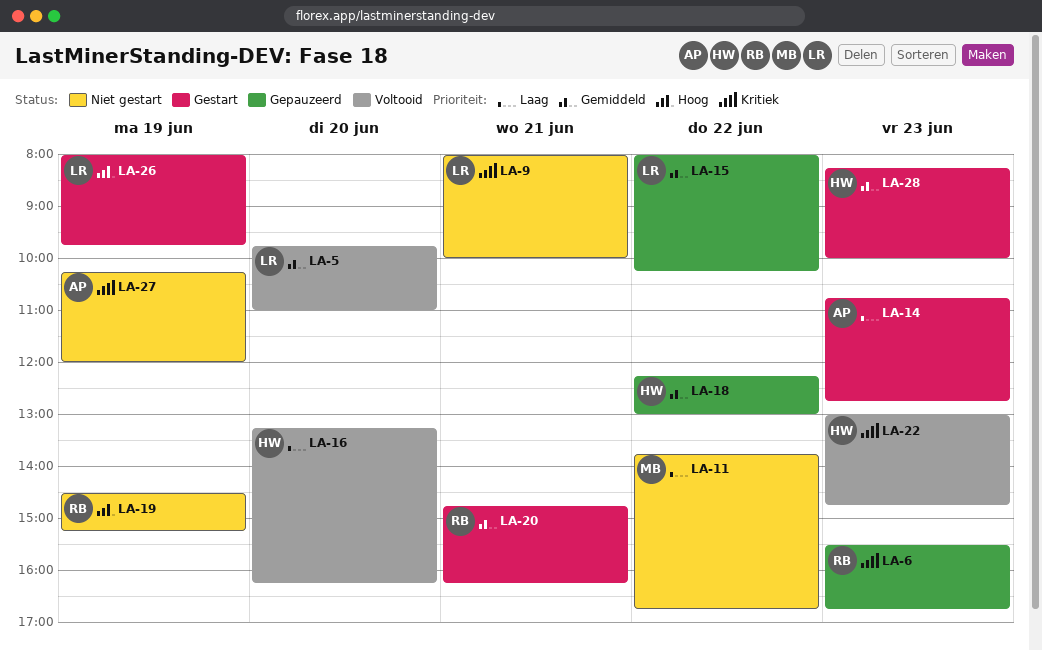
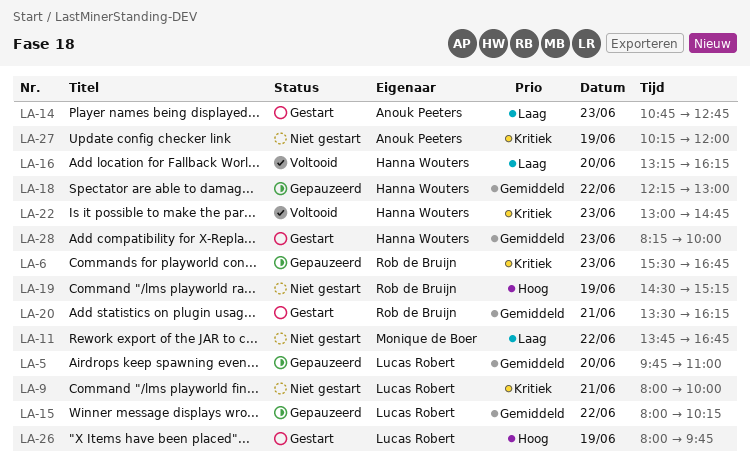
LA-5, status: Voltooid -> Gepauzeerd
LA-20, begins: 14:45 -> 13:30

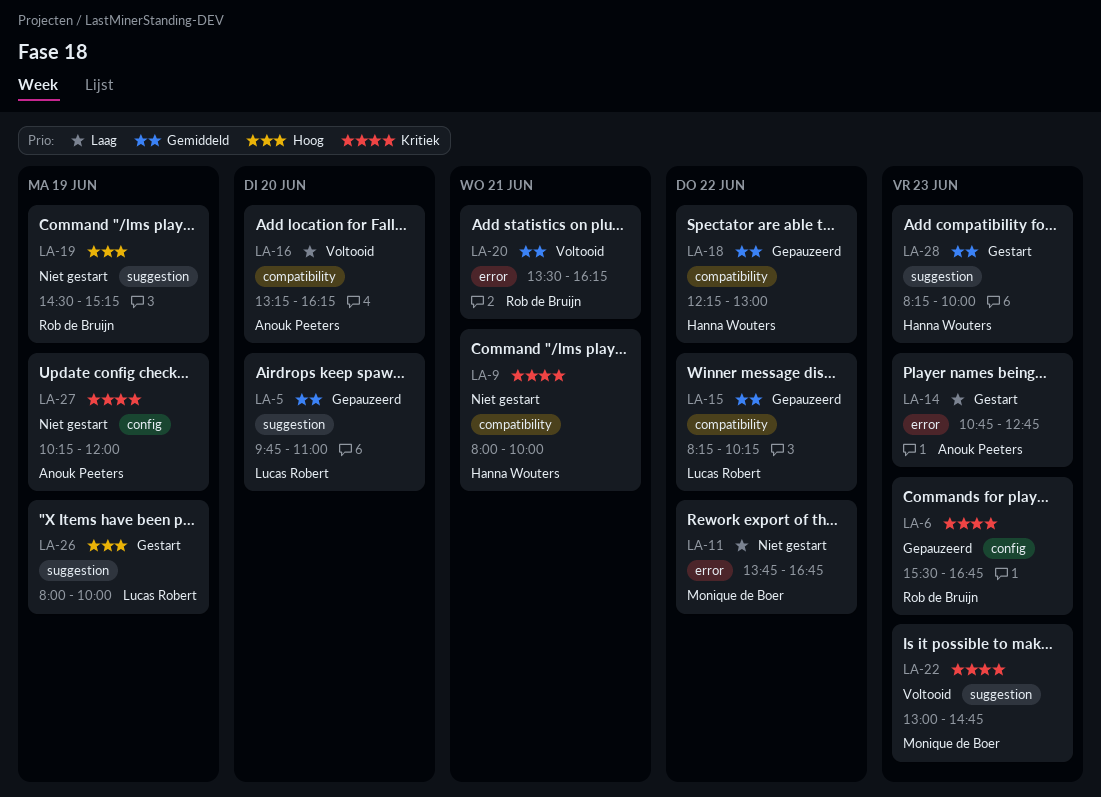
LA-9, owner: Lucas Robert -> Hanna Wouters
LA-15, begins: 08:00 -> 08:15
LA-16, owner: Hanna Wouters -> Anouk Peeters
LA-20, status: Gestart -> Voltooid
LA-22, owner: Hanna Wouters -> Monique de Boer
LA-26, ends: 09:45 -> 10:00

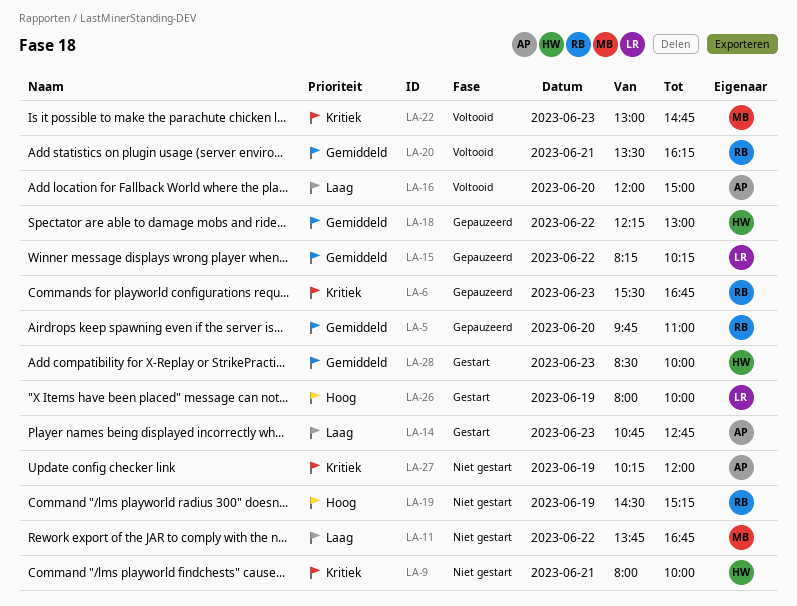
LA-5, owner: Lucas Robert -> Rob de Bruijn
LA-16, begins: 13:15 -> 12:00
LA-16, ends: 16:15 -> 15:00
LA-28, begins: 08:15 -> 08:30

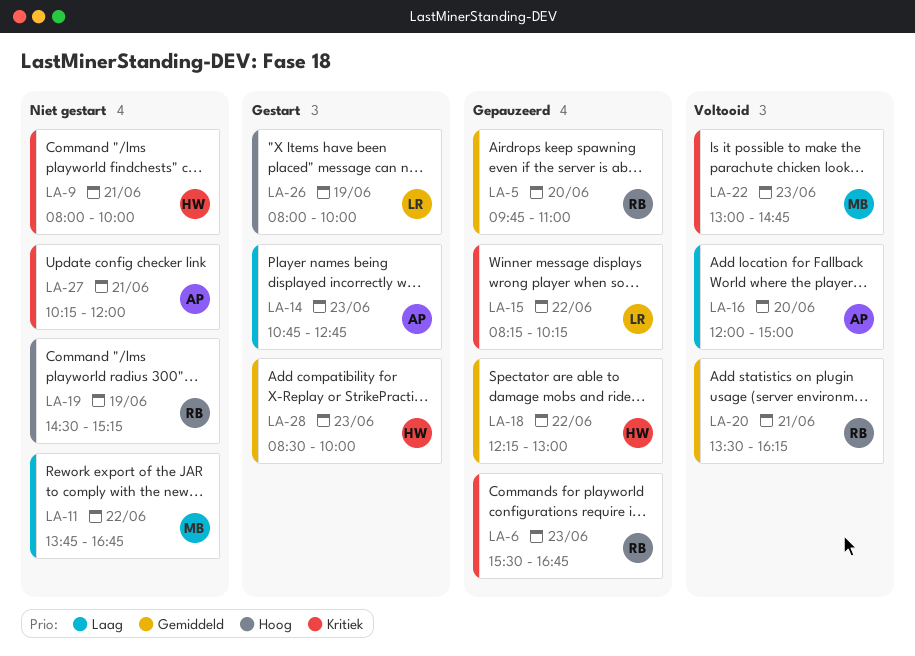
LA-15, priority: Gemiddeld -> Kritiek
LA-27, day: Jun 19 -> Jun 21

